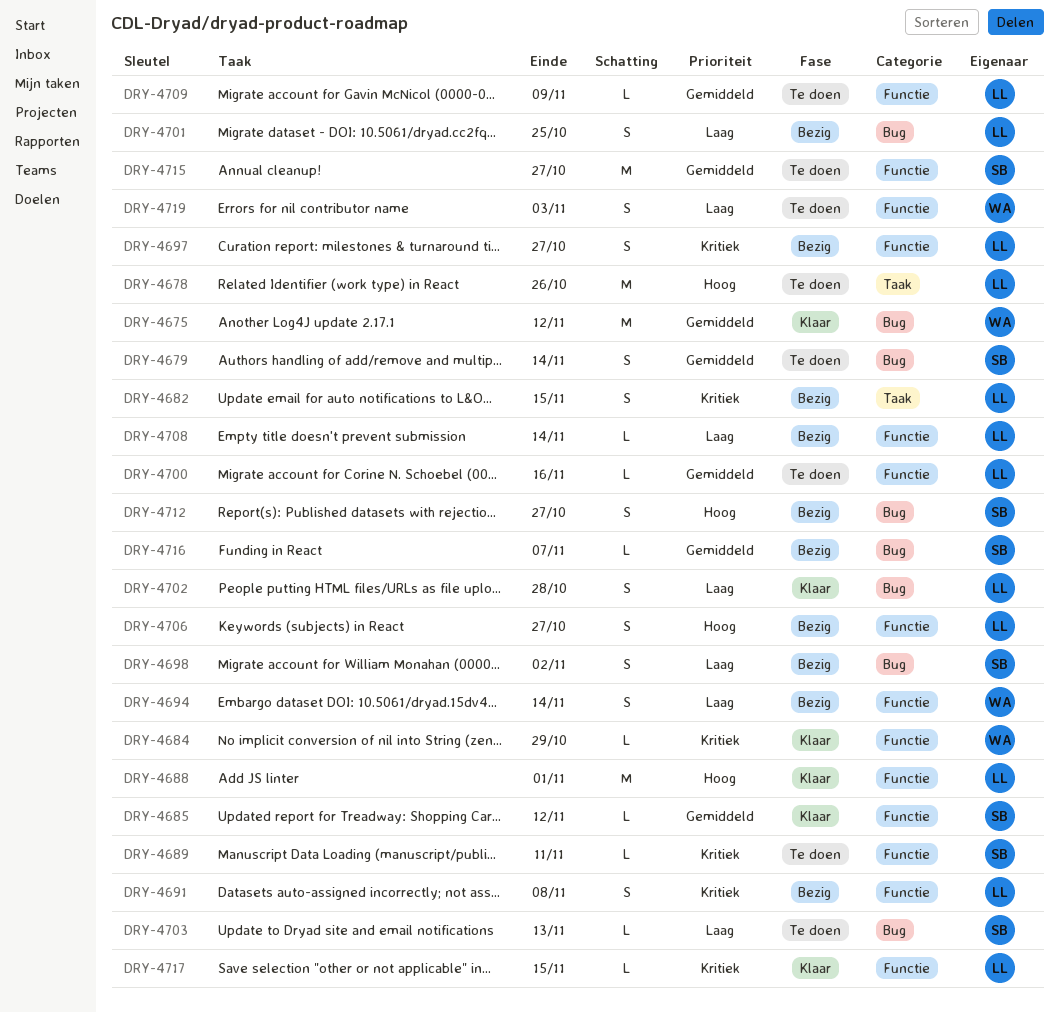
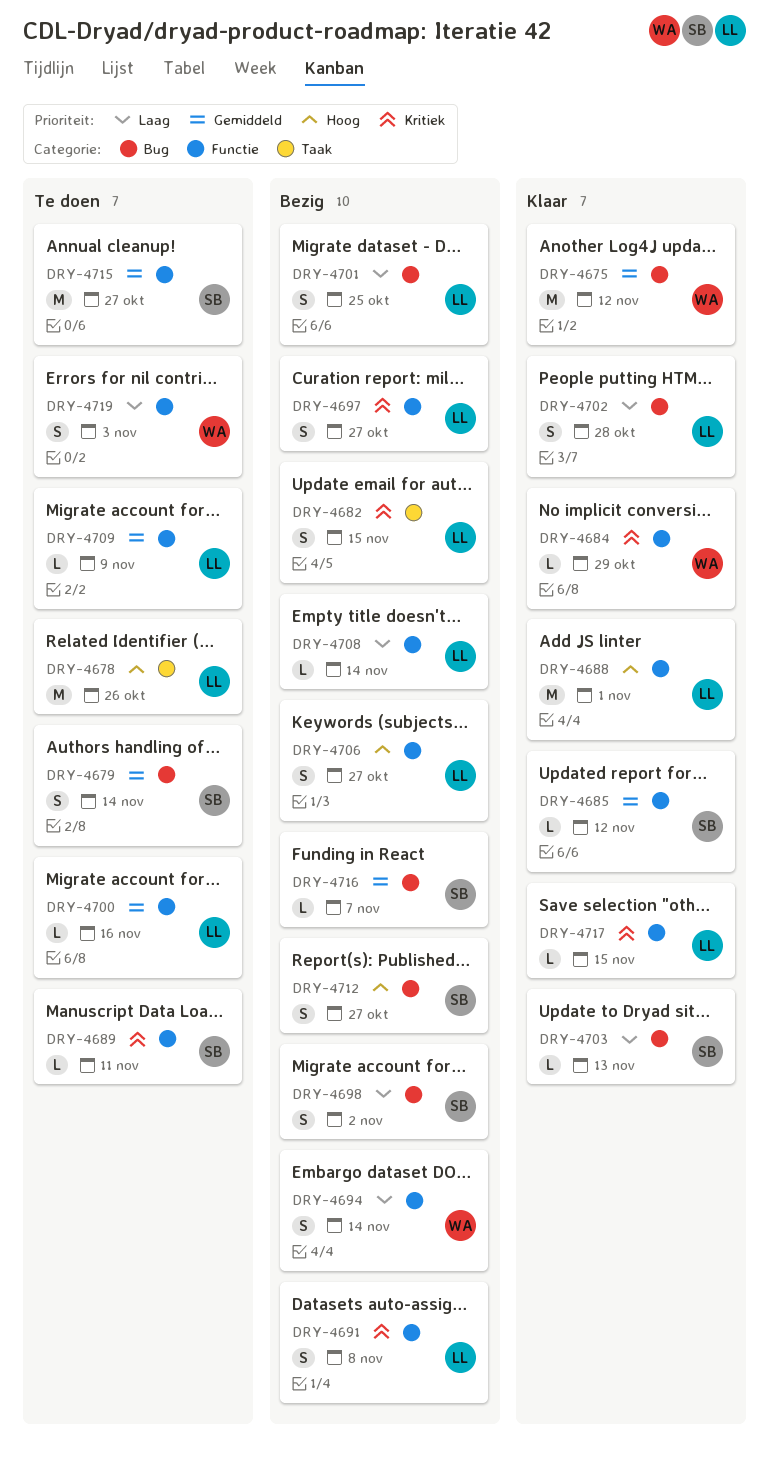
DRY-4703, status: Te doen -> Klaar

